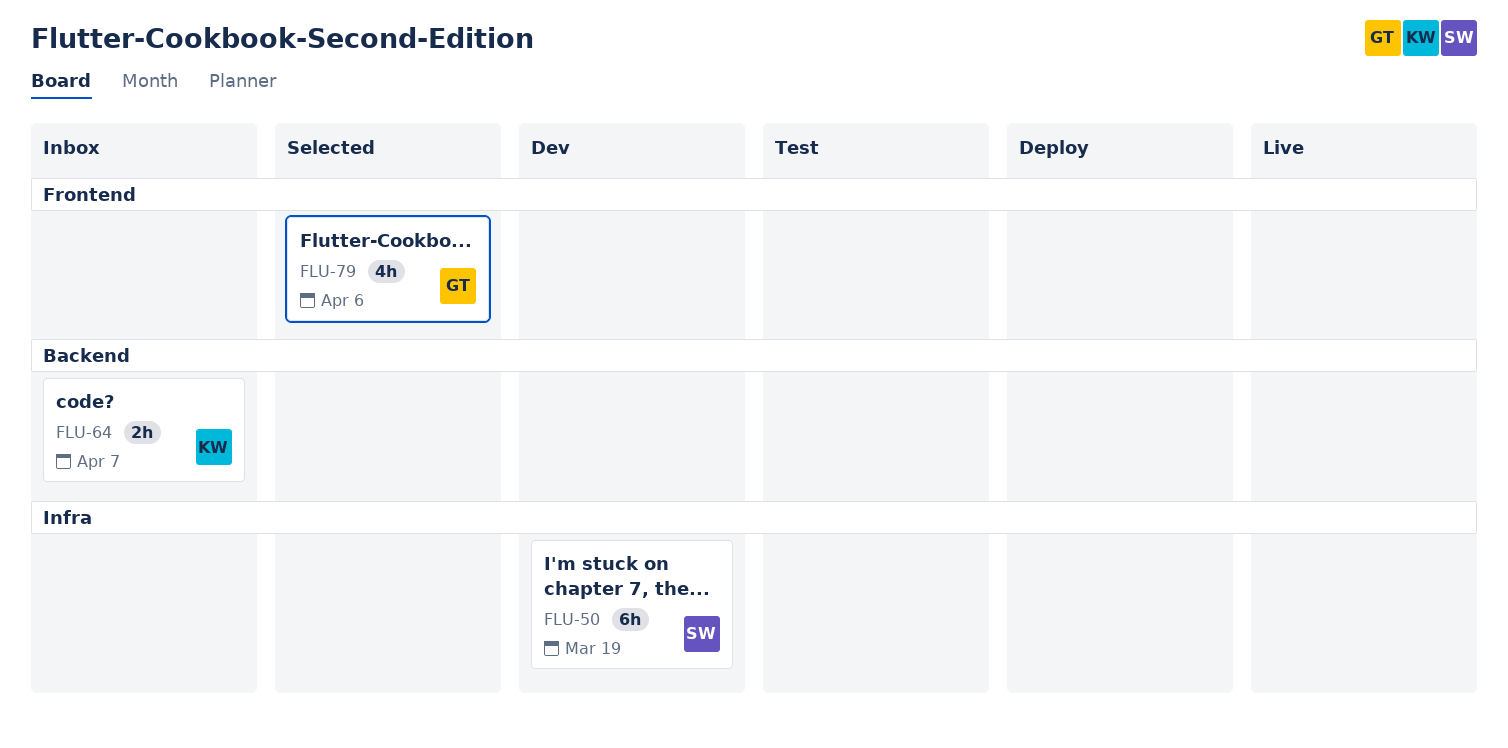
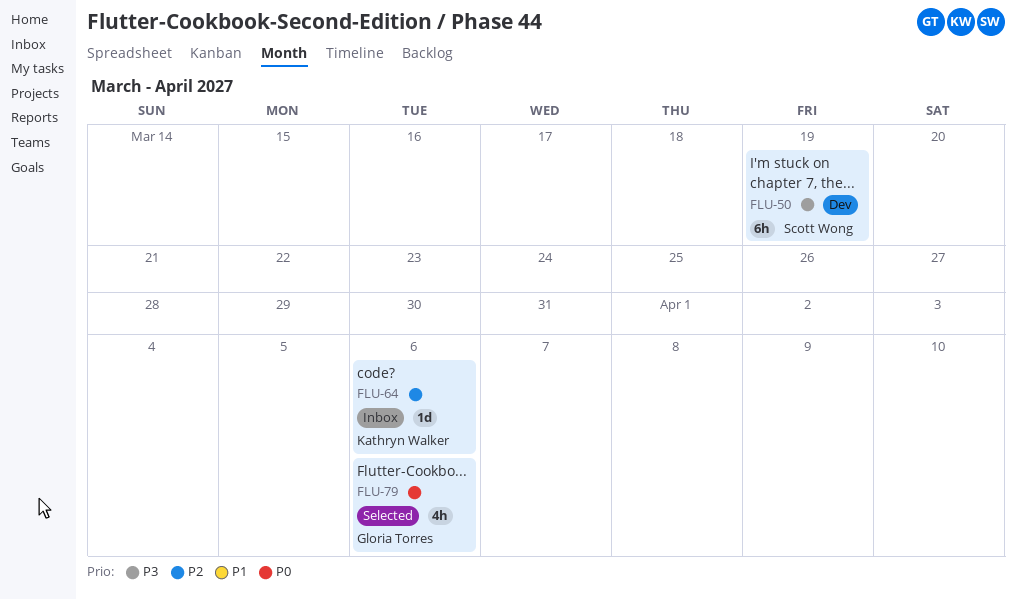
FLU-64, estimate: 2h -> 1d
FLU-64, due: Apr 7 -> Apr 6

